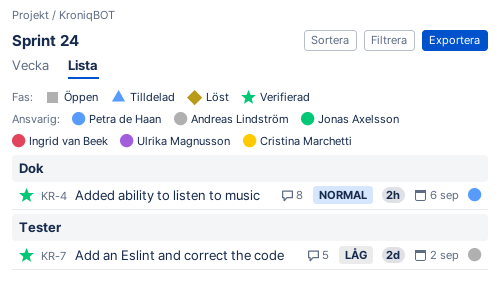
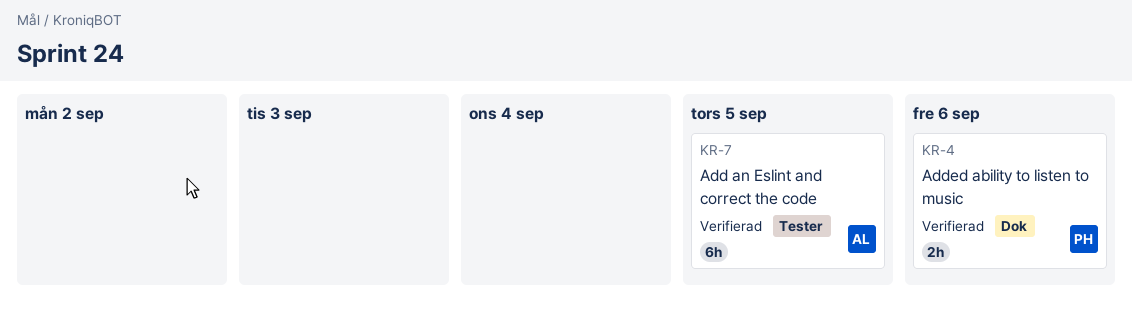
KR-7, estimate: 2d -> 6h
KR-7, due: Sep 2 -> Sep 5

